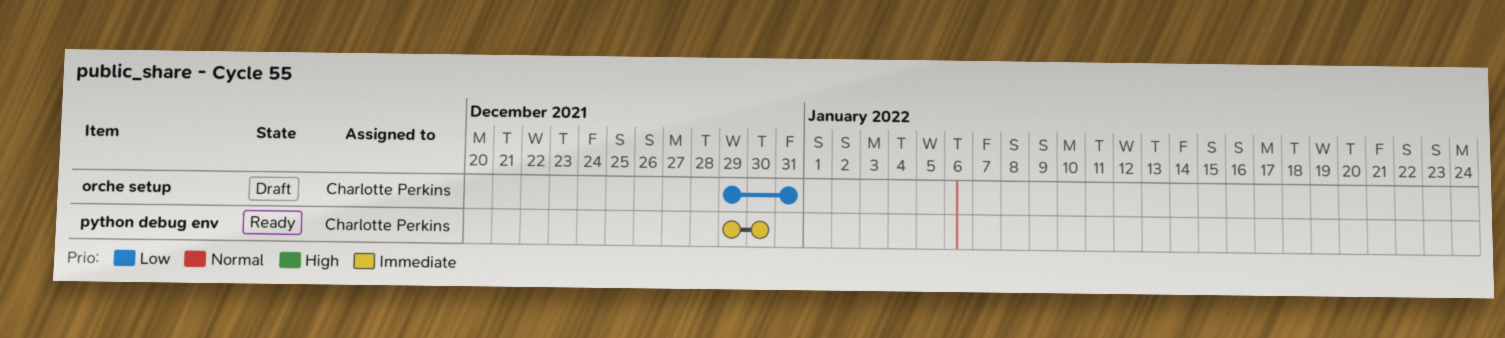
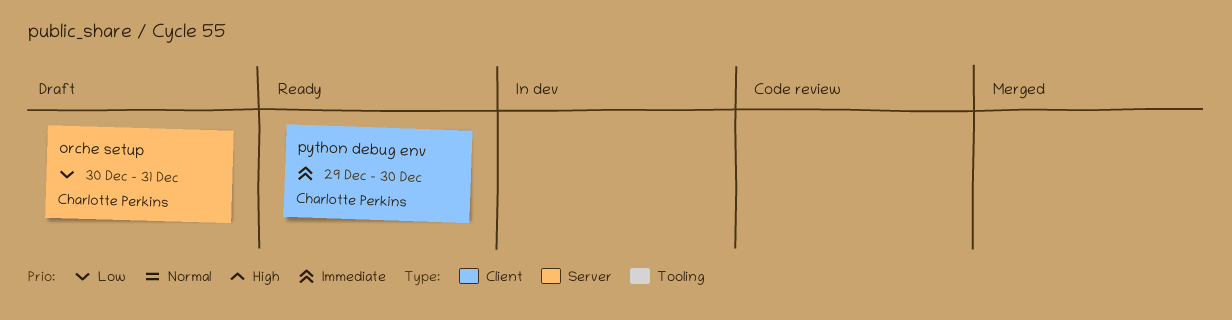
orche setup, start: Dec 29 -> Dec 30

